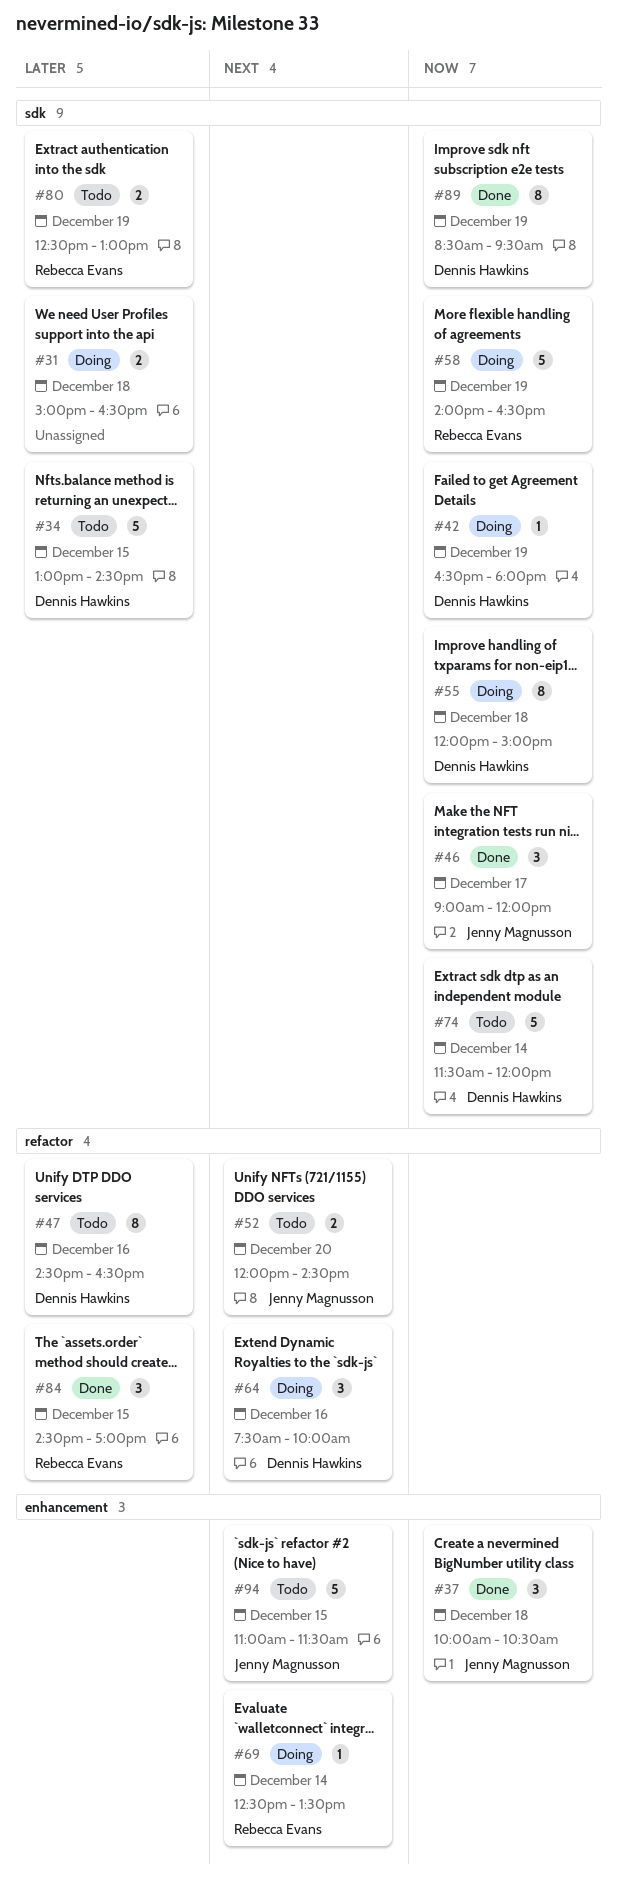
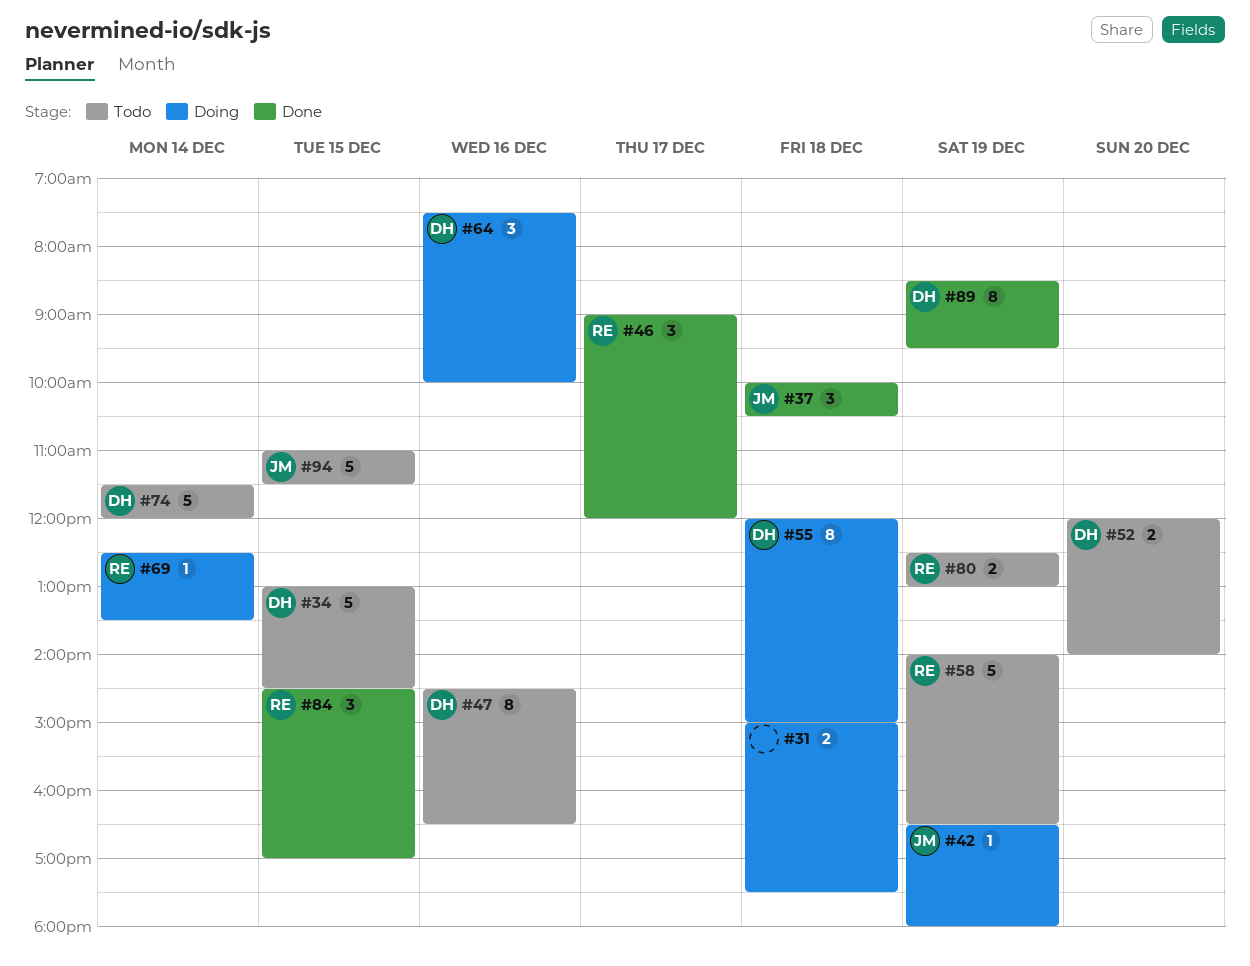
#31, ends: 16:30 -> 17:30
#42, owner: Dennis Hawkins -> Jenny Magnusson
#46, owner: Jenny Magnusson -> Rebecca Evans
#52, owner: Jenny Magnusson -> Dennis Hawkins
#52, ends: 14:30 -> 14:00
#58, status: Doing -> Todo

